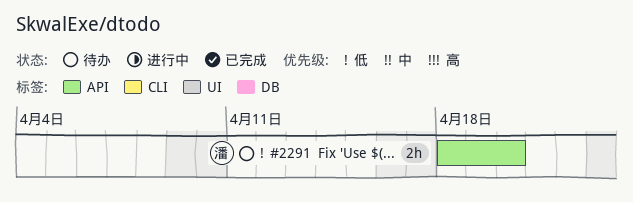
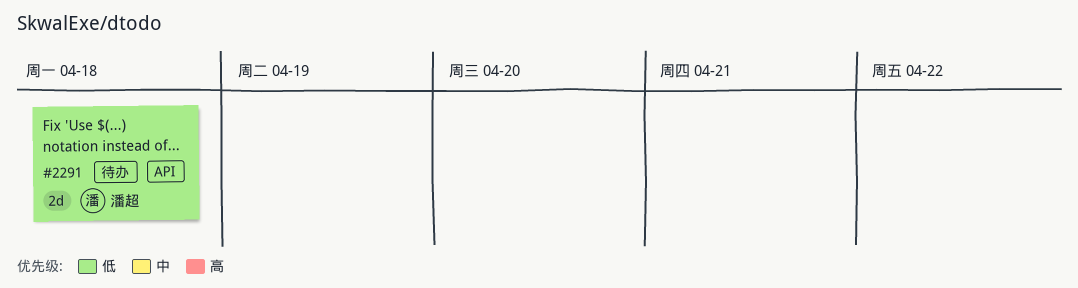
#2291, estimate: 2h -> 2d
#2291, due: Apr 20 -> Apr 18

